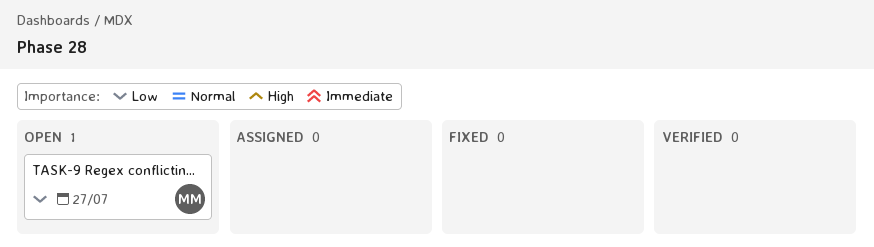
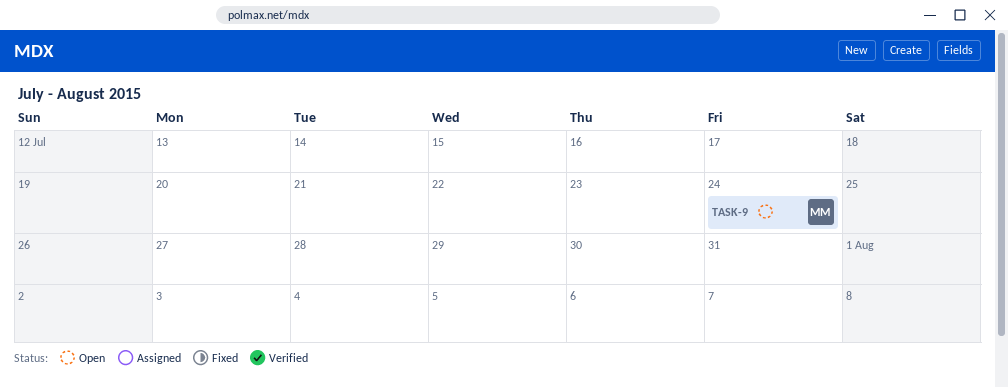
TASK-9, due: Jul 27 -> Jul 24

